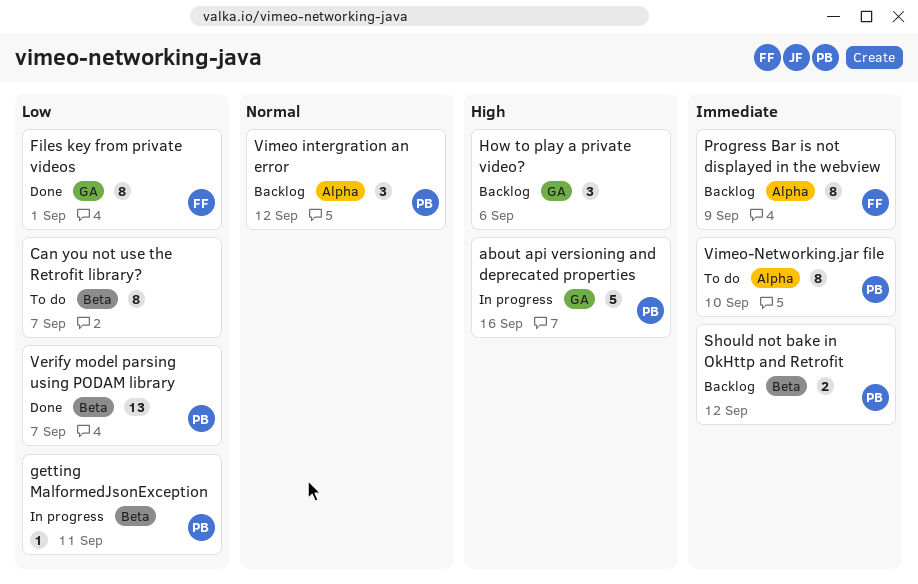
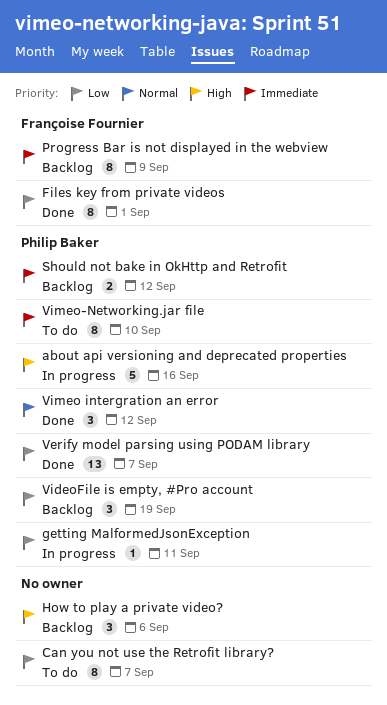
VideoFile is empty, #Pro account: none -> present
Vimeo intergration an error, status: Backlog -> Done

